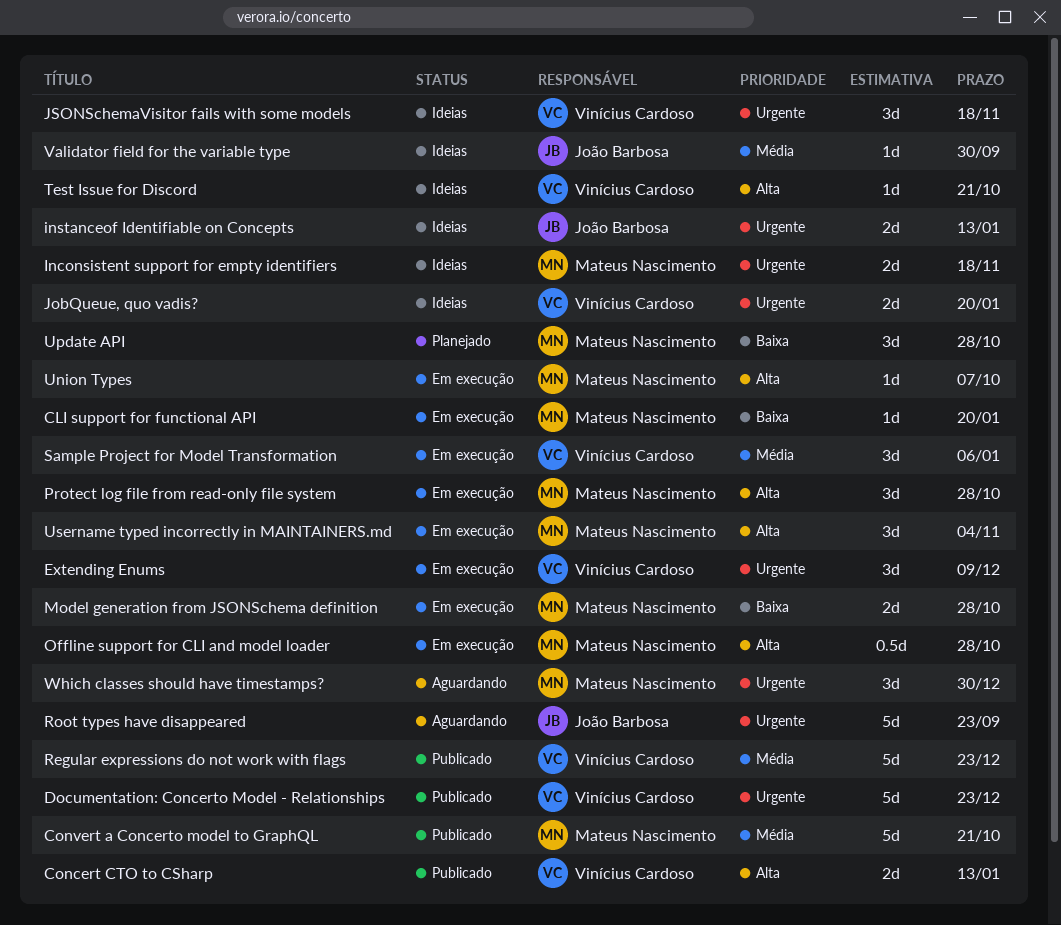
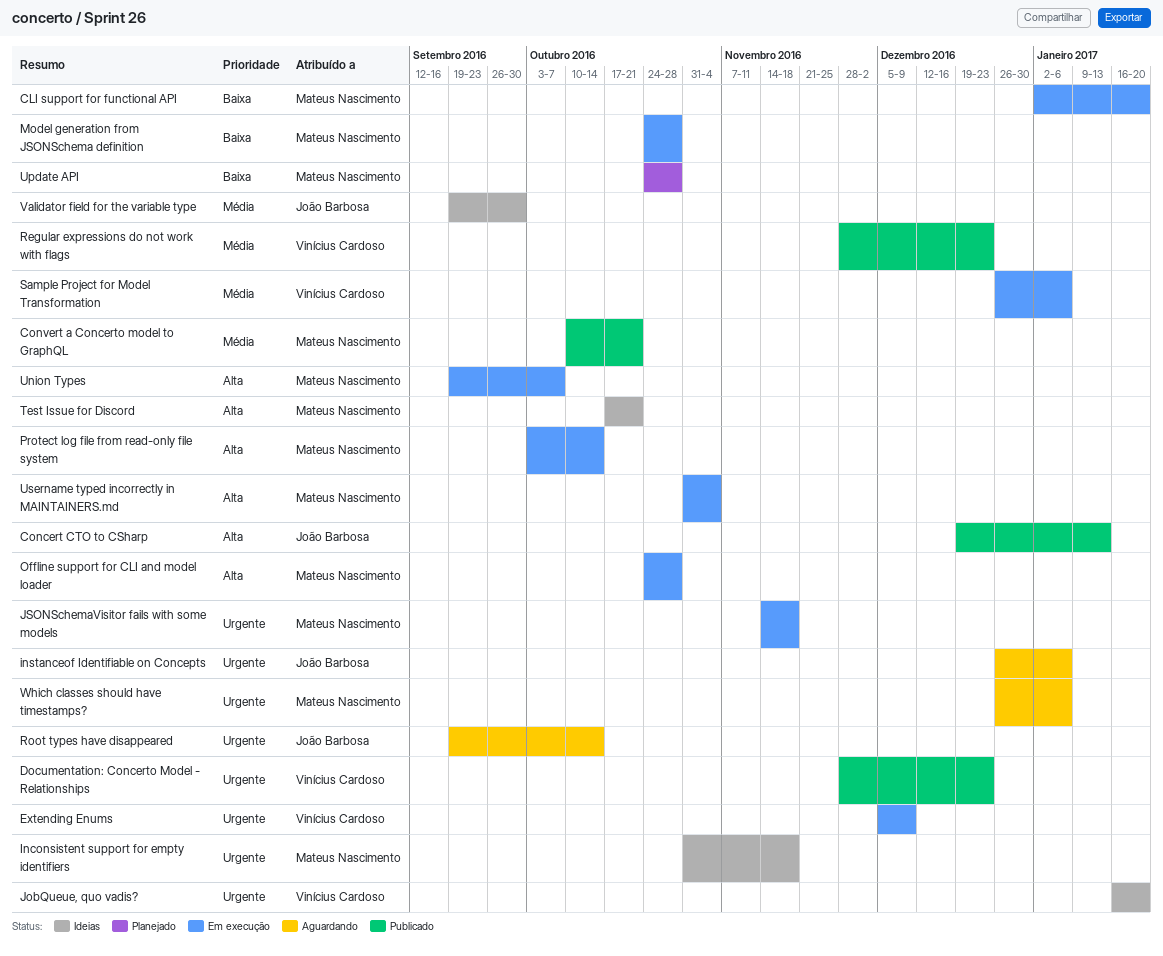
Concert CTO to CSharp, owner: Vinícius Cardoso -> João Barbosa
instanceof Identifiable on Concepts, status: Ideias -> Aguardando
instanceof Identifiable on Concepts, due: Jan 13 -> Jan 6
JSONSchemaVisitor fails with some models, status: Ideias -> Em execução
JSONSchemaVisitor fails with some models, owner: Vinícius Cardoso -> Mateus Nascimento
Protect log file from read-only file system, due: Oct 28 -> Oct 14
Root types have disappeared, due: Sep 23 -> Oct 14
Test Issue for Discord, owner: Vinícius Cardoso -> Mateus Nascimento
Which classes should have timestamps?, due: Dec 30 -> Jan 6

